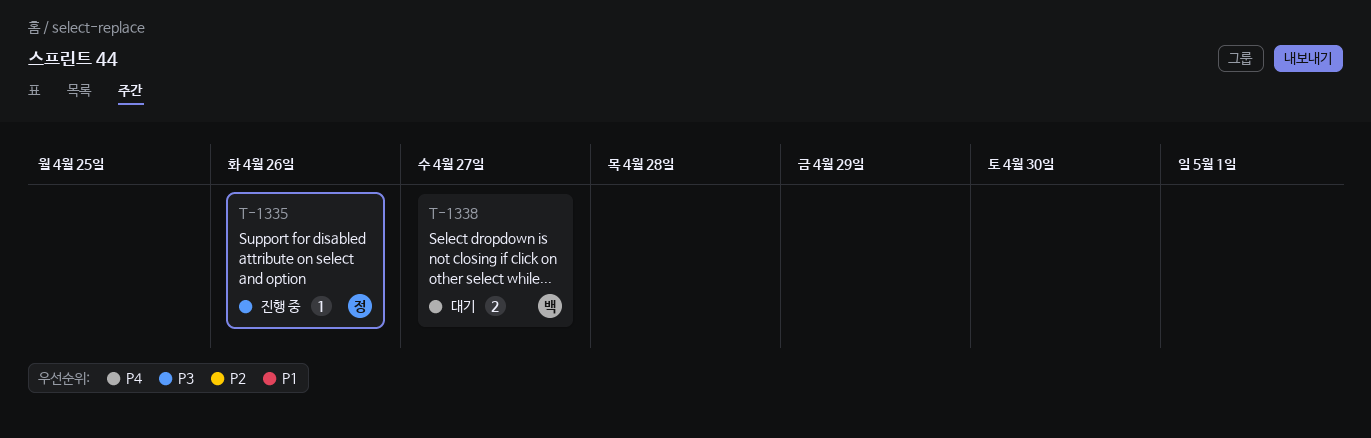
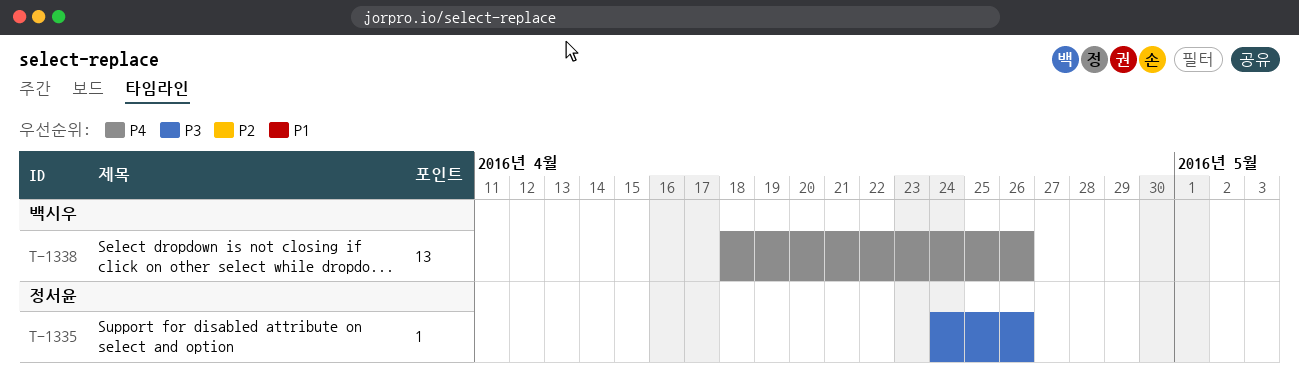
T-1338, estimate: 2 -> 13
T-1338, due: Apr 27 -> Apr 26

